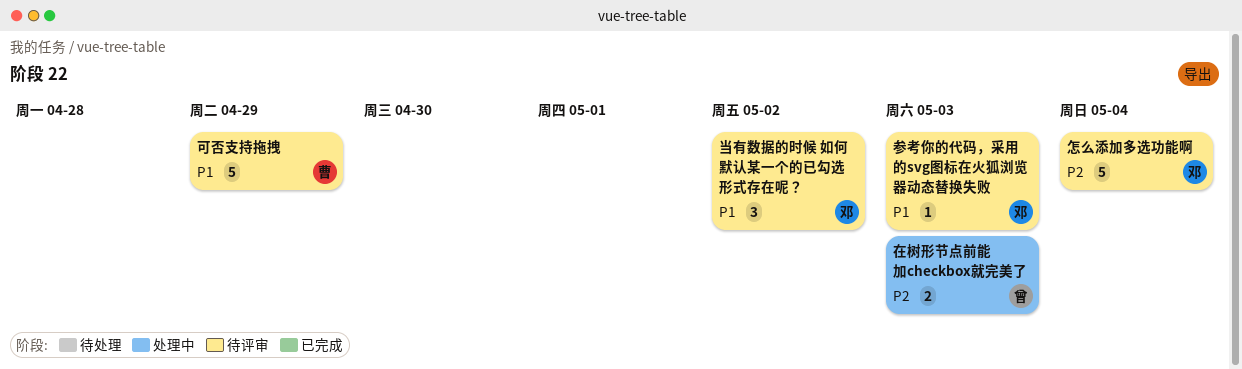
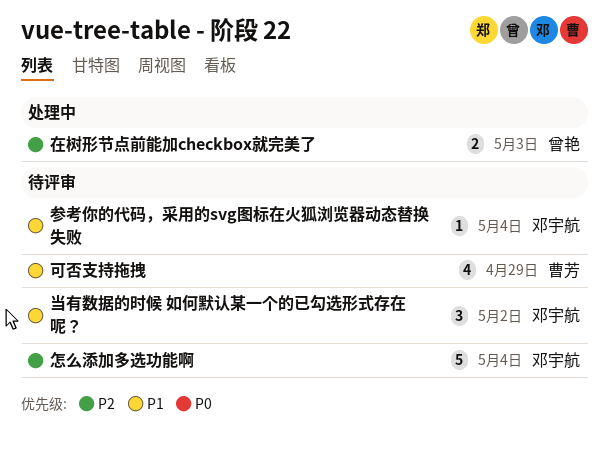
参考你的代码，采用的svg图标在火狐浏览器动态替换失败, due: May 3 -> May 4
可否支持拖拽, estimate: 5 -> 4

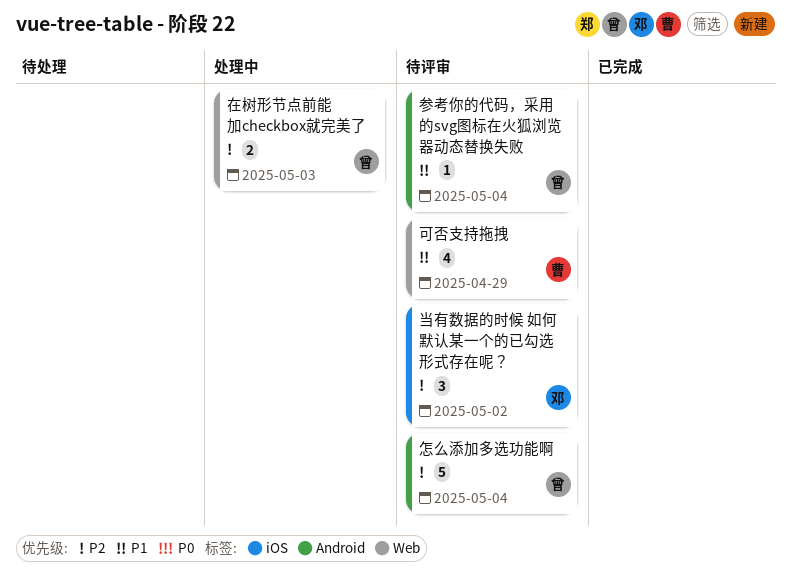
参考你的代码，采用的svg图标在火狐浏览器动态替换失败, owner: 邓宇航 -> 曾艳
当有数据的时候 如何默认某一个的已勾选形式存在呢？, priority: P1 -> P2
怎么添加多选功能啊, owner: 邓宇航 -> 曾艳

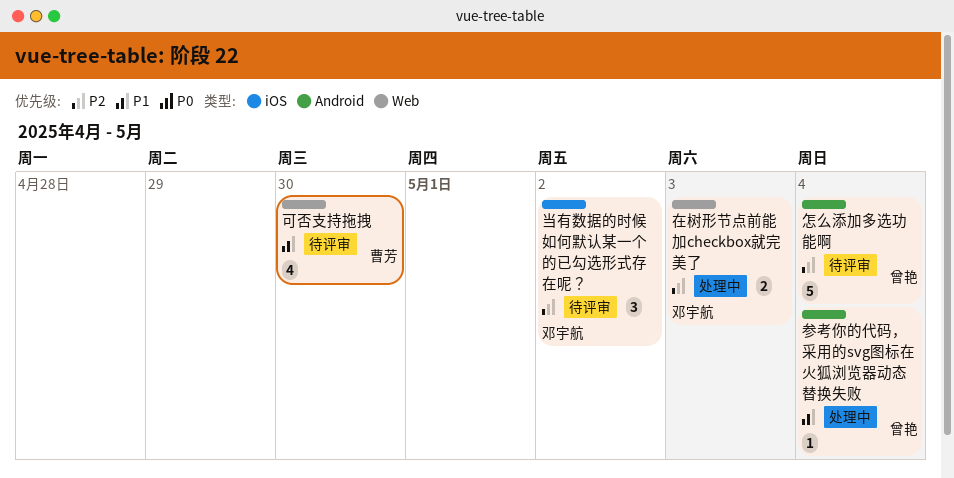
参考你的代码，采用的svg图标在火狐浏览器动态替换失败, status: 待评审 -> 处理中
可否支持拖拽, due: Apr 29 -> Apr 30
在树形节点前能加checkbox就完美了, owner: 曾艳 -> 邓宇航

